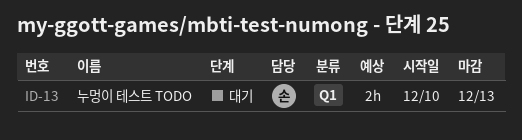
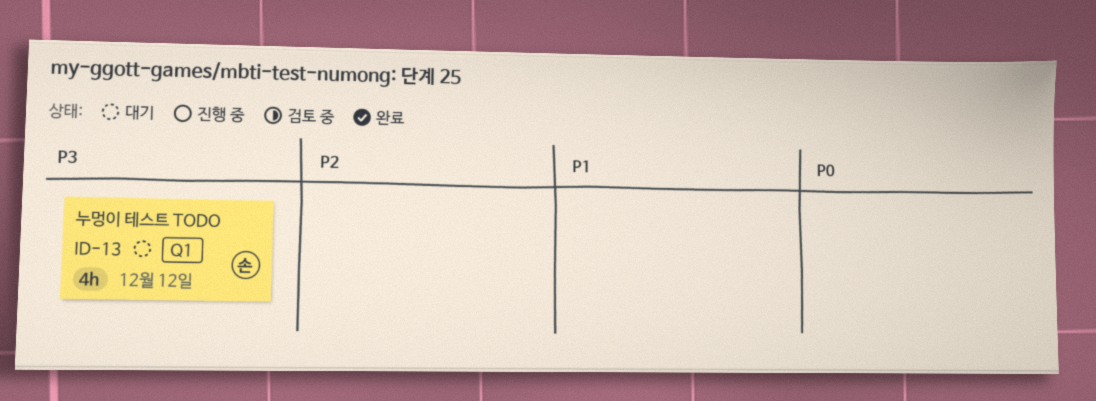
ID-13, estimate: 2h -> 4h
ID-13, due: Dec 13 -> Dec 12

